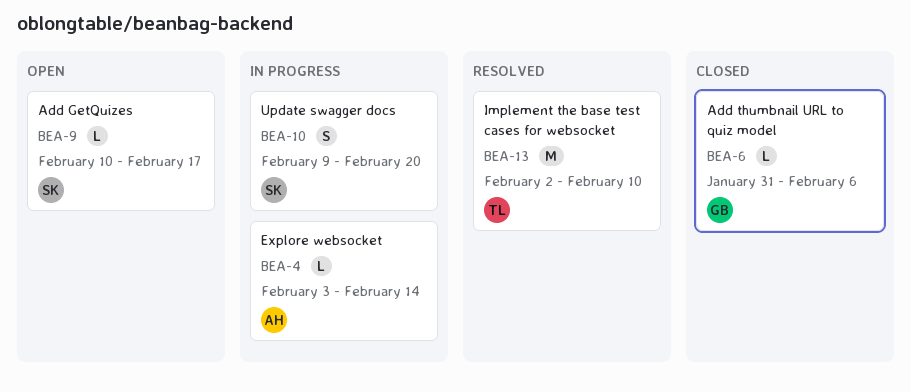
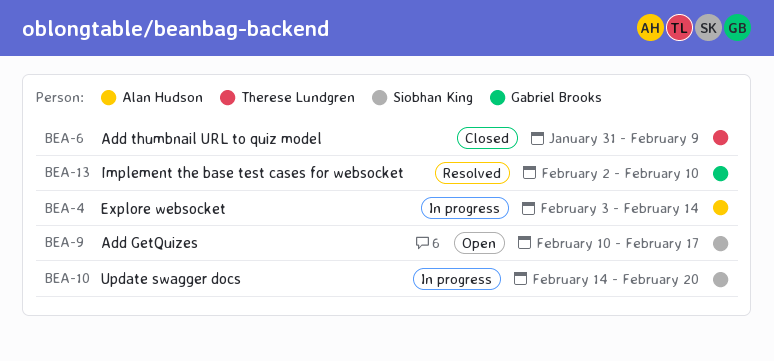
BEA-6, owner: Gabriel Brooks -> Therese Lundgren
BEA-6, due: Feb 6 -> Feb 9
BEA-10, start: Feb 9 -> Feb 14
BEA-13, owner: Therese Lundgren -> Gabriel Brooks

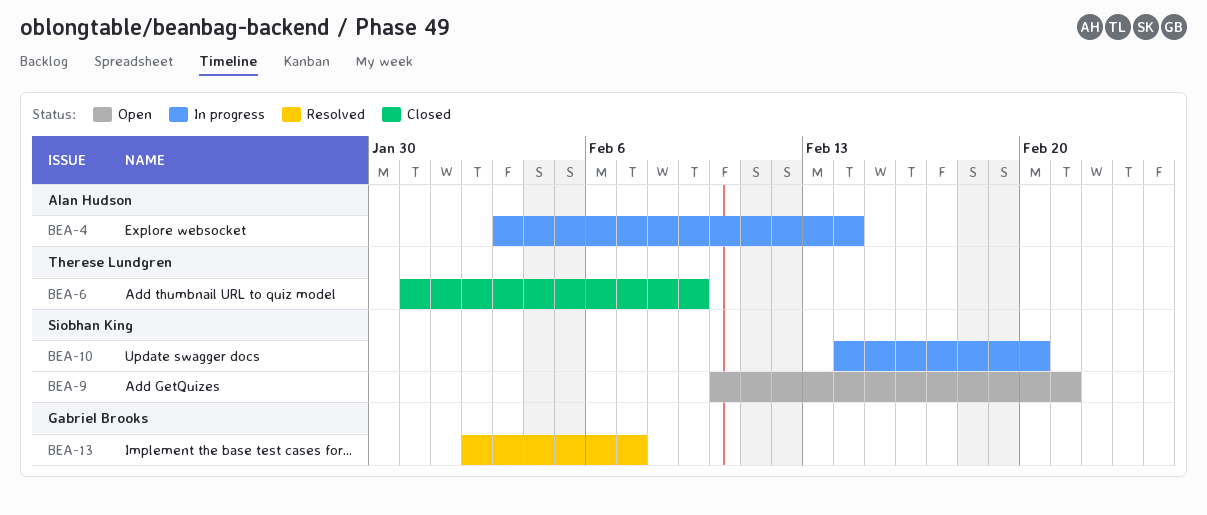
BEA-9, due: Feb 17 -> Feb 21
BEA-13, due: Feb 10 -> Feb 7

